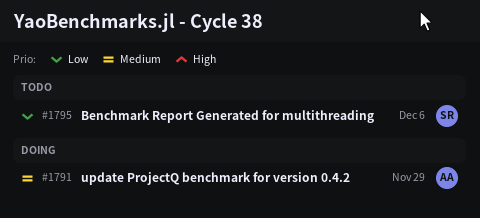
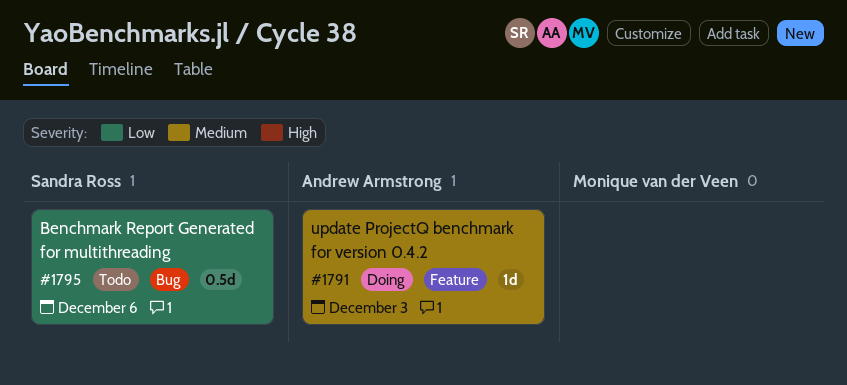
#1791, due: Nov 29 -> Dec 3

